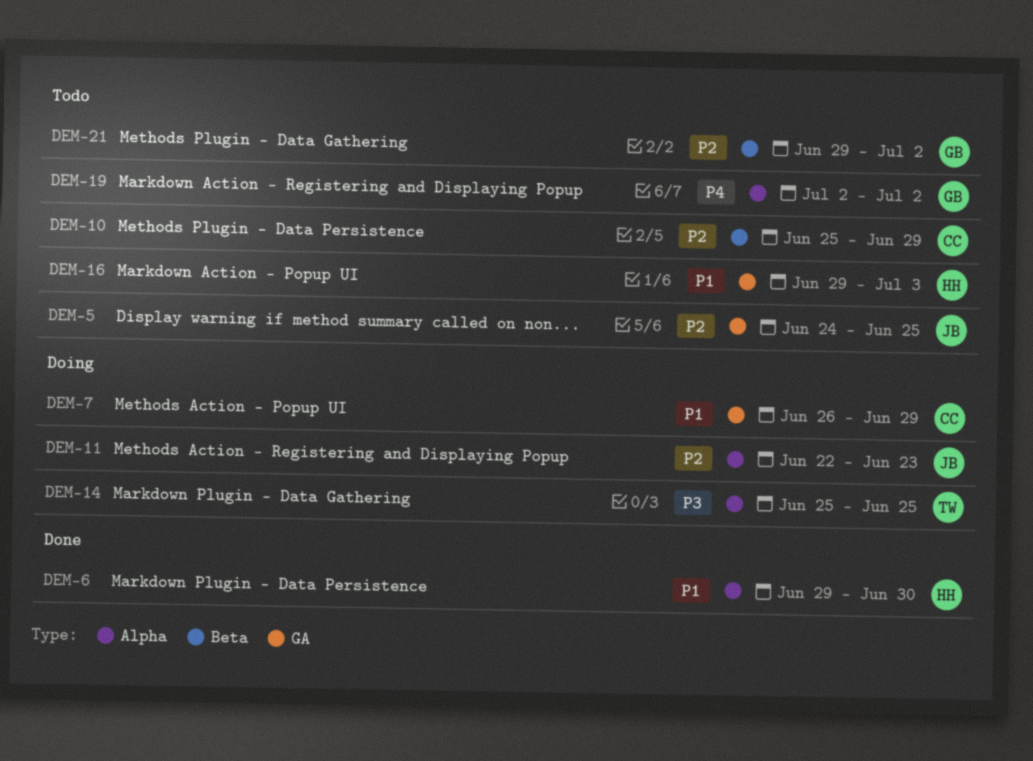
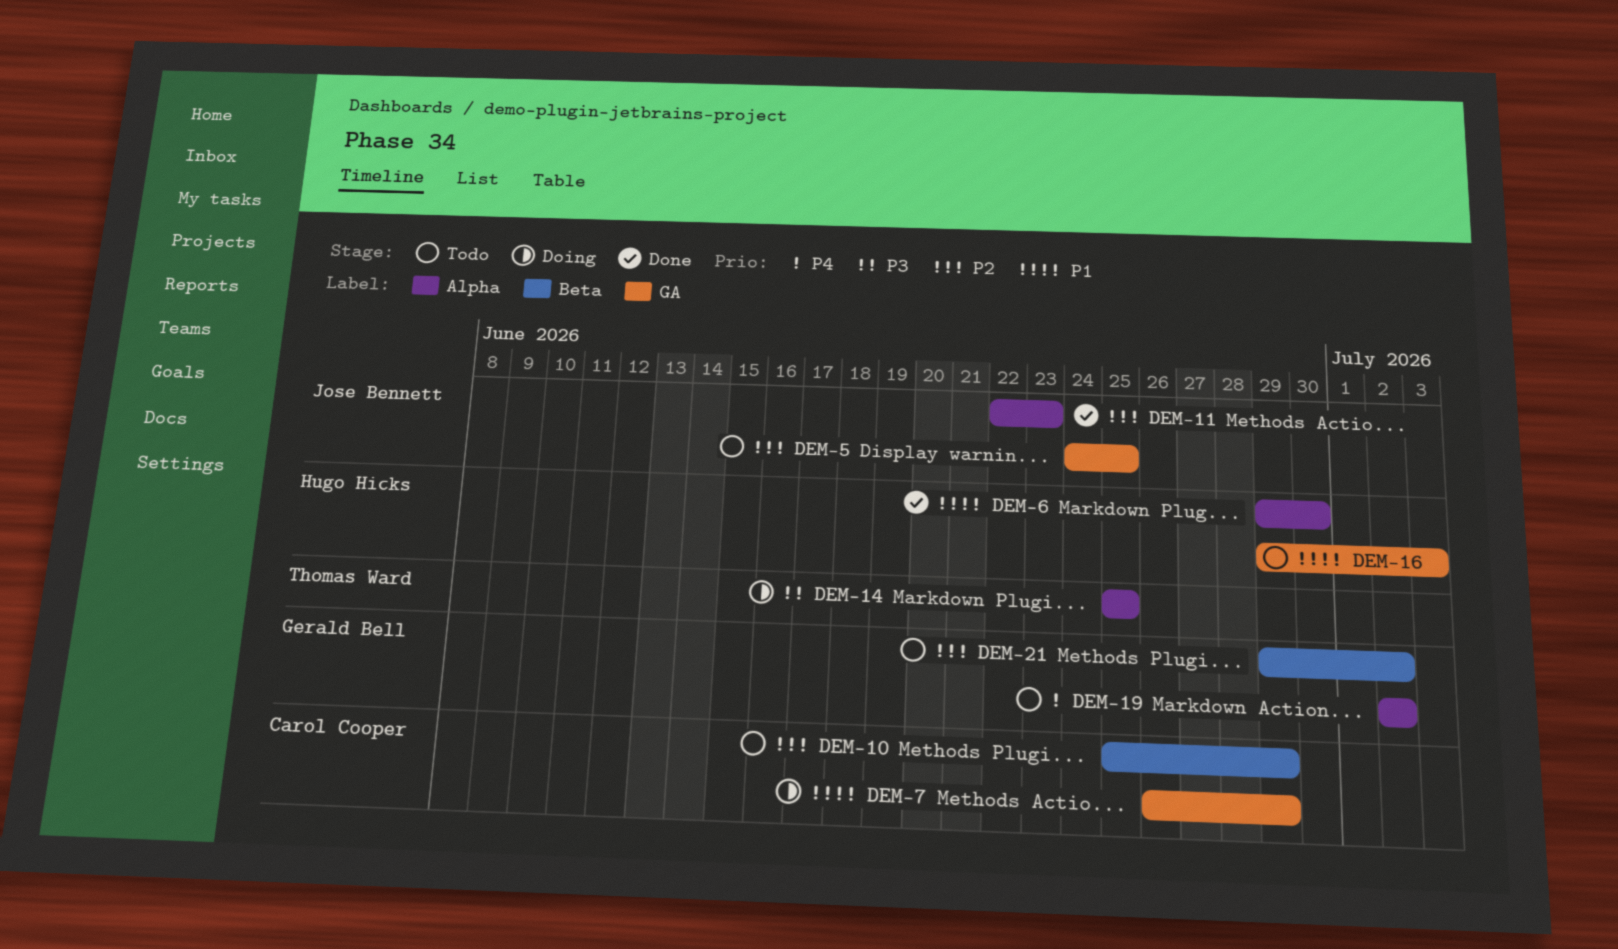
DEM-11, status: Doing -> Done

